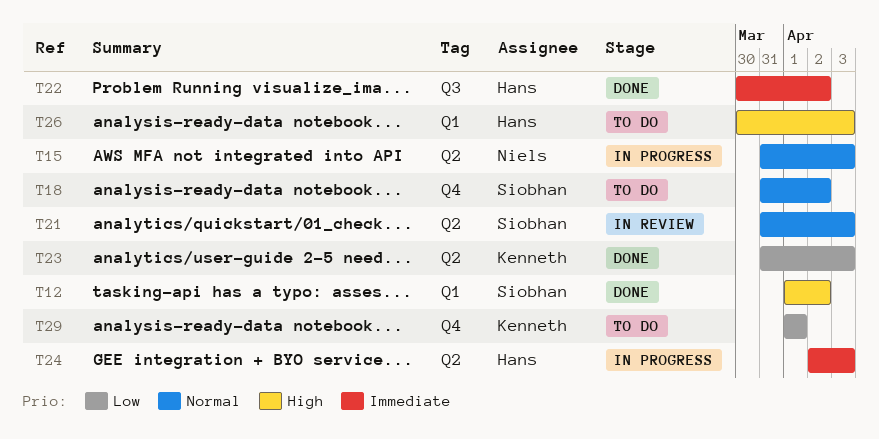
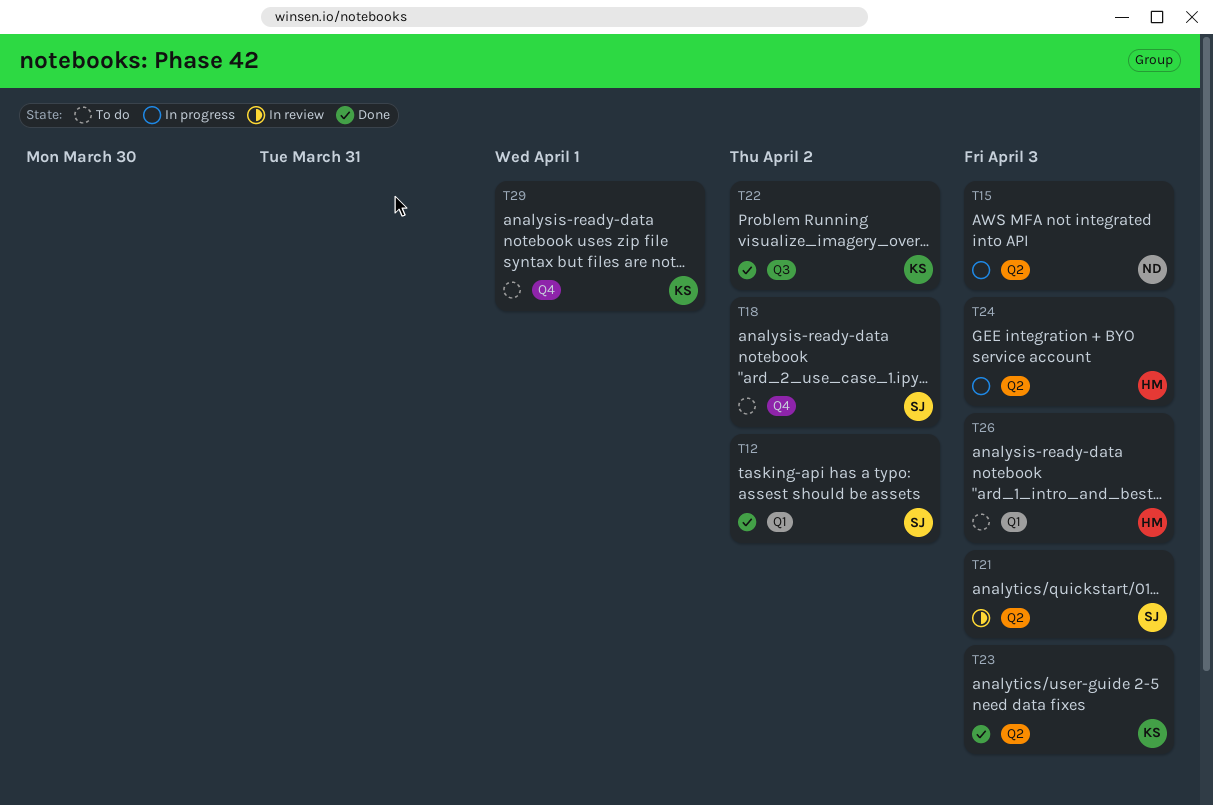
T22, owner: Hans -> Kenneth

